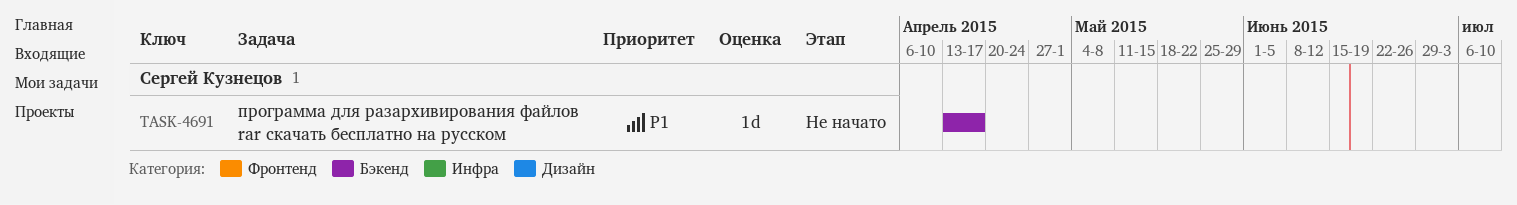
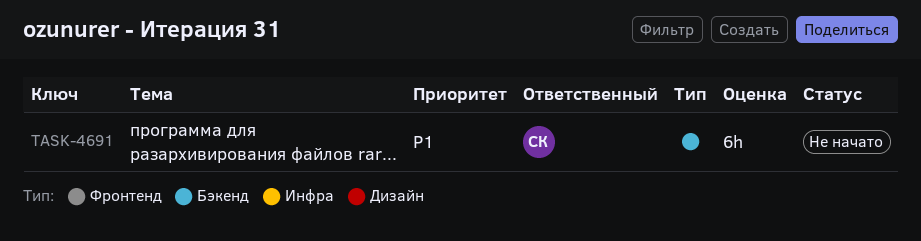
TASK-4691, estimate: 1d -> 6h

